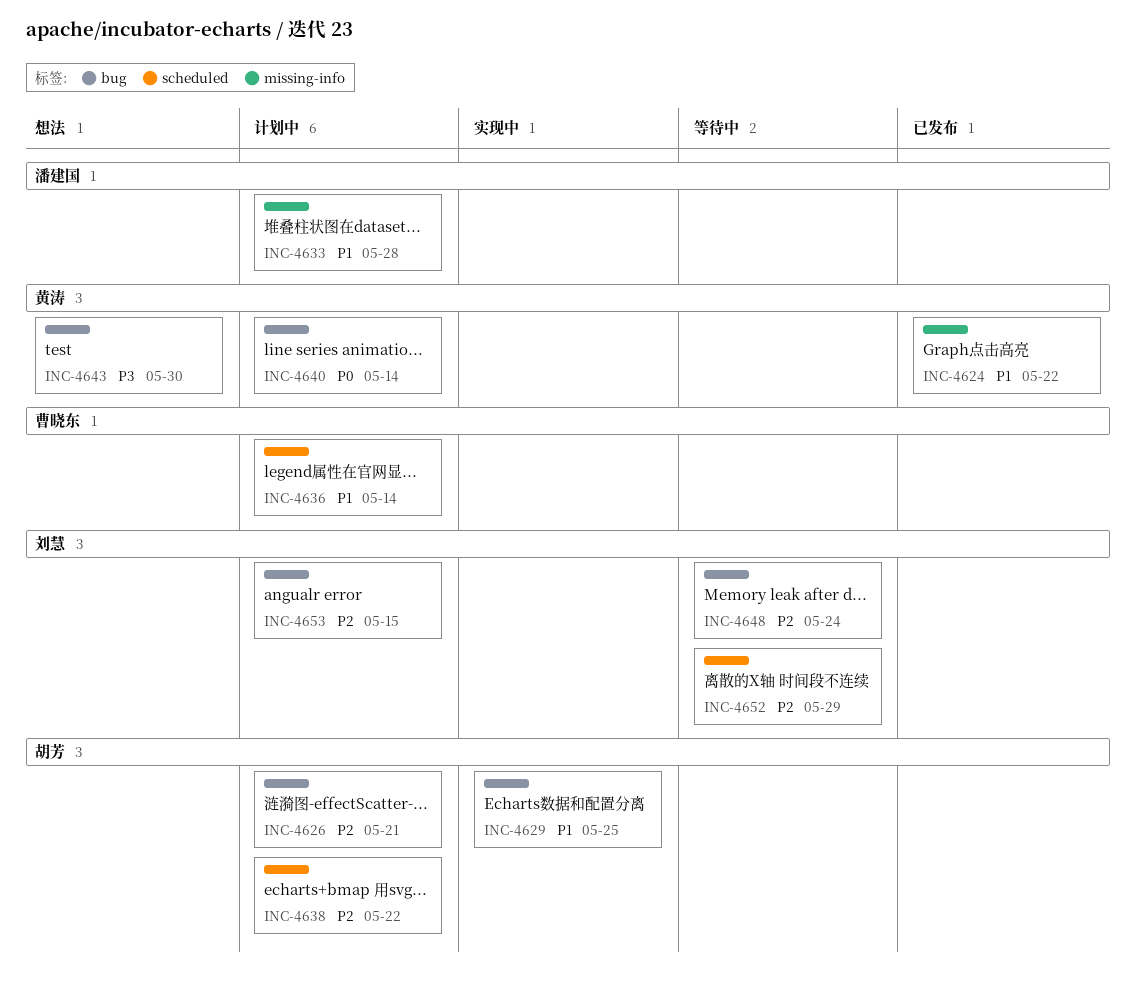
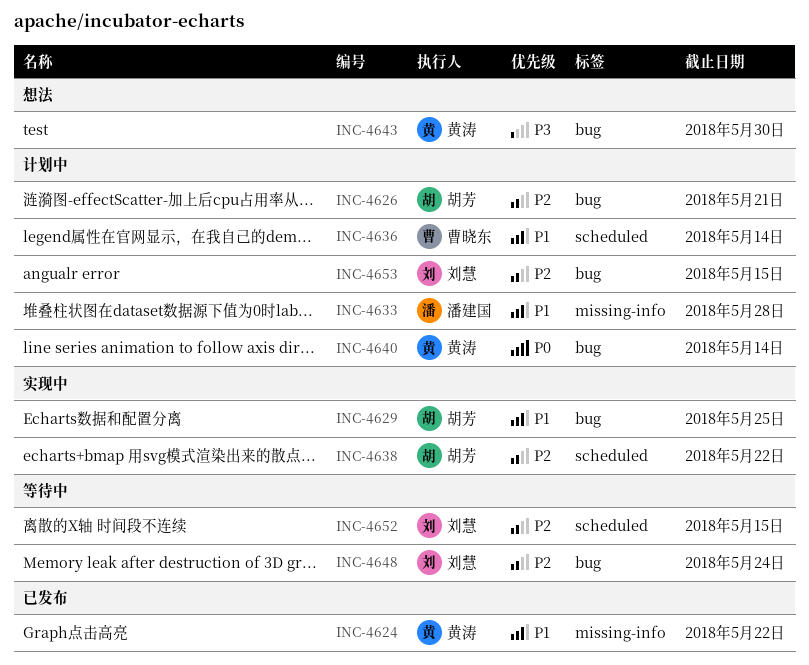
INC-4638, status: 计划中 -> 实现中
INC-4652, due: May 29 -> May 15

